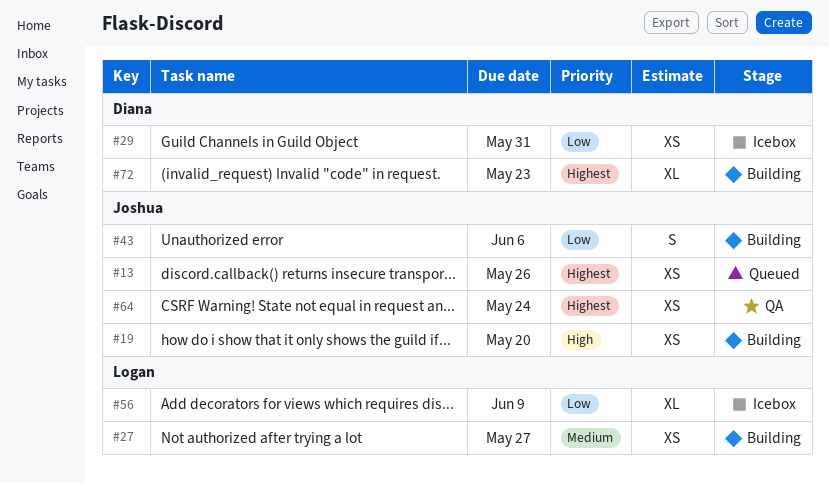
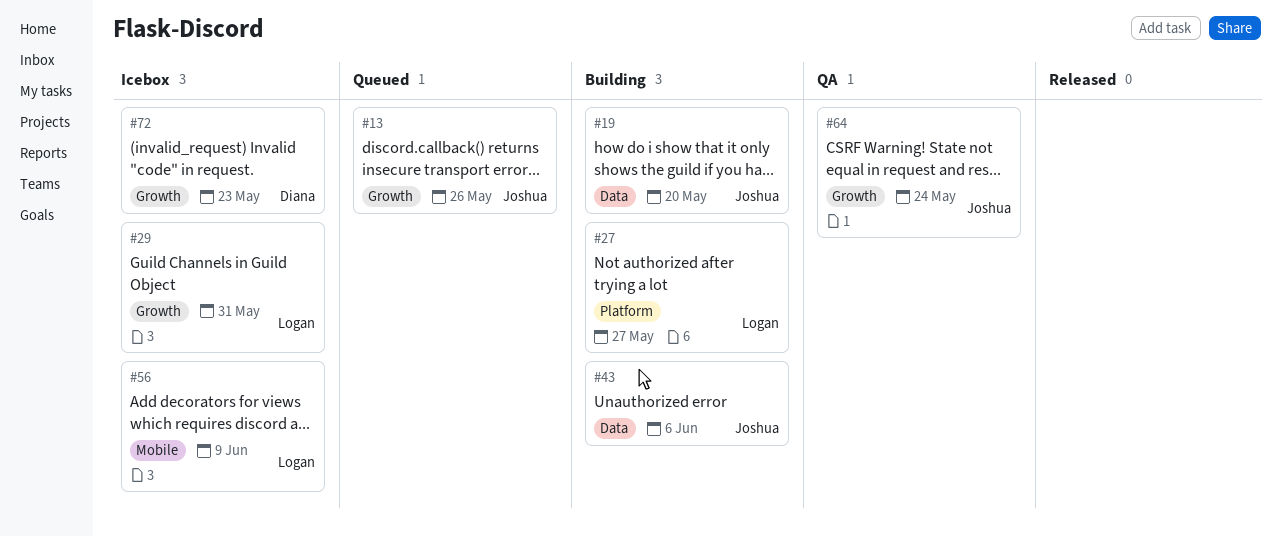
#29, owner: Diana -> Logan
#72, status: Building -> Icebox

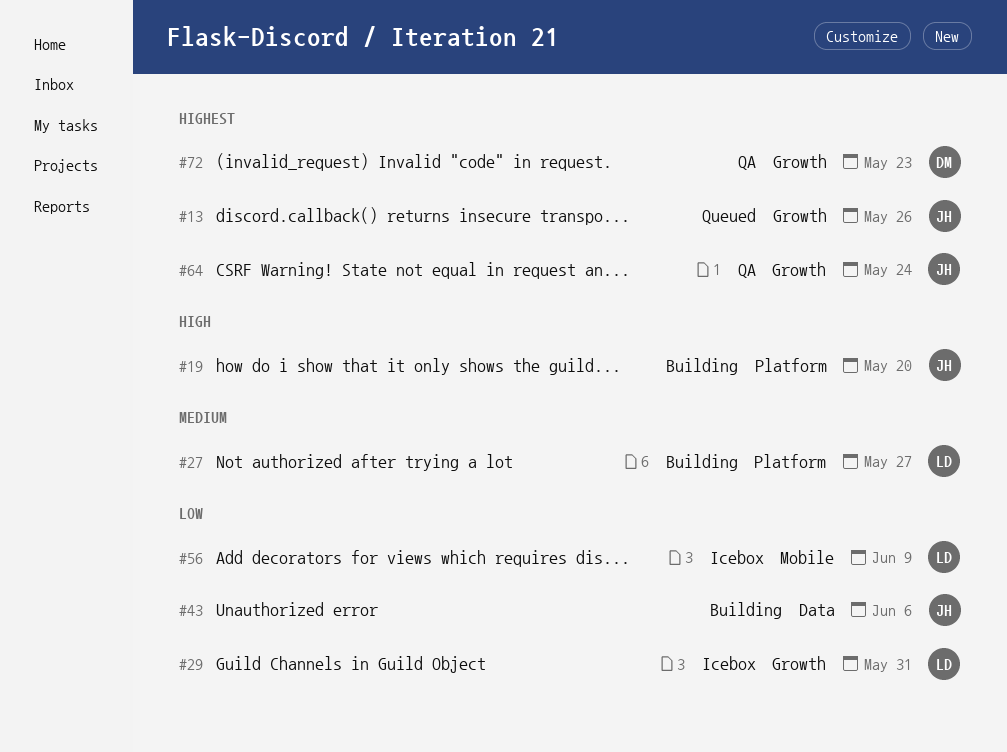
#19, label: Data -> Platform
#72, status: Icebox -> QA

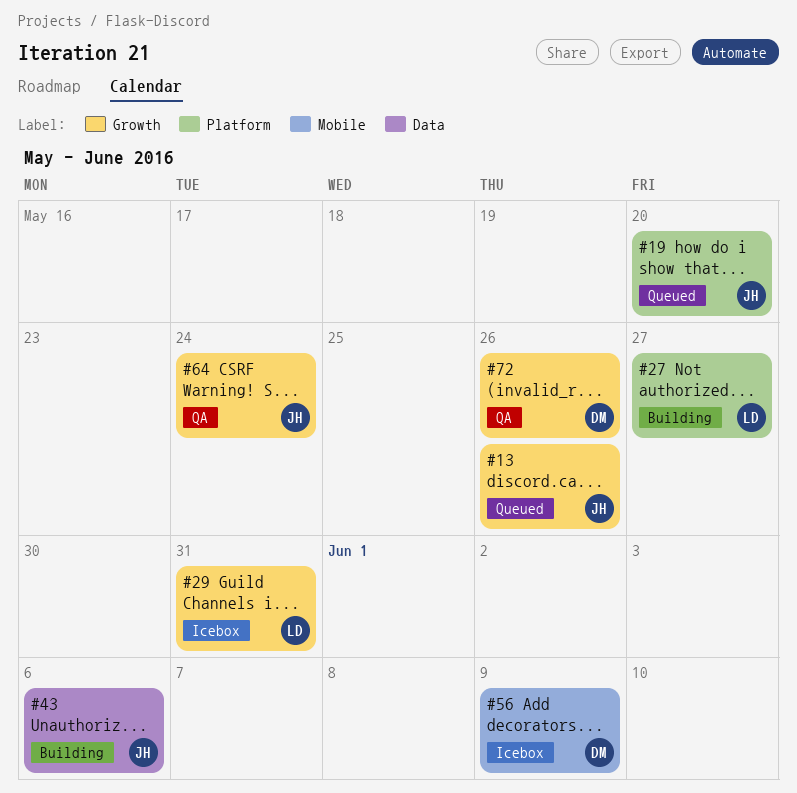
#19, status: Building -> Queued
#56, owner: LD -> DM
#72, due: May 23 -> May 26

